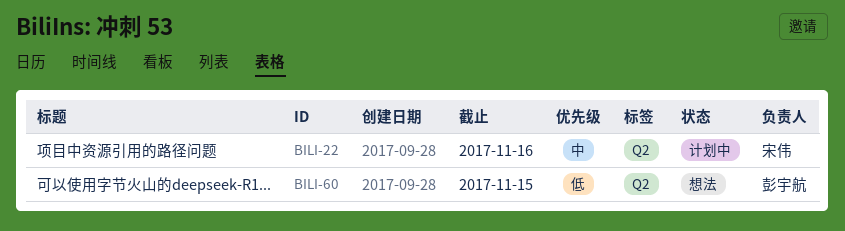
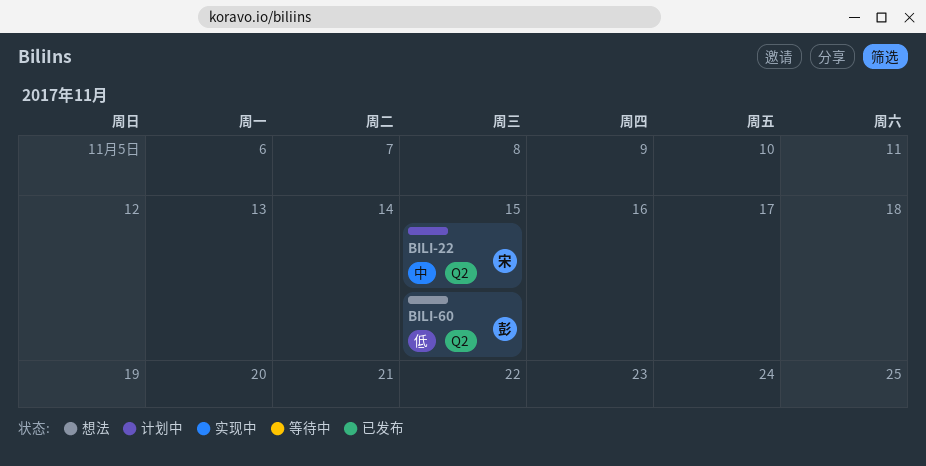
BILI-22, due: Nov 16 -> Nov 15

